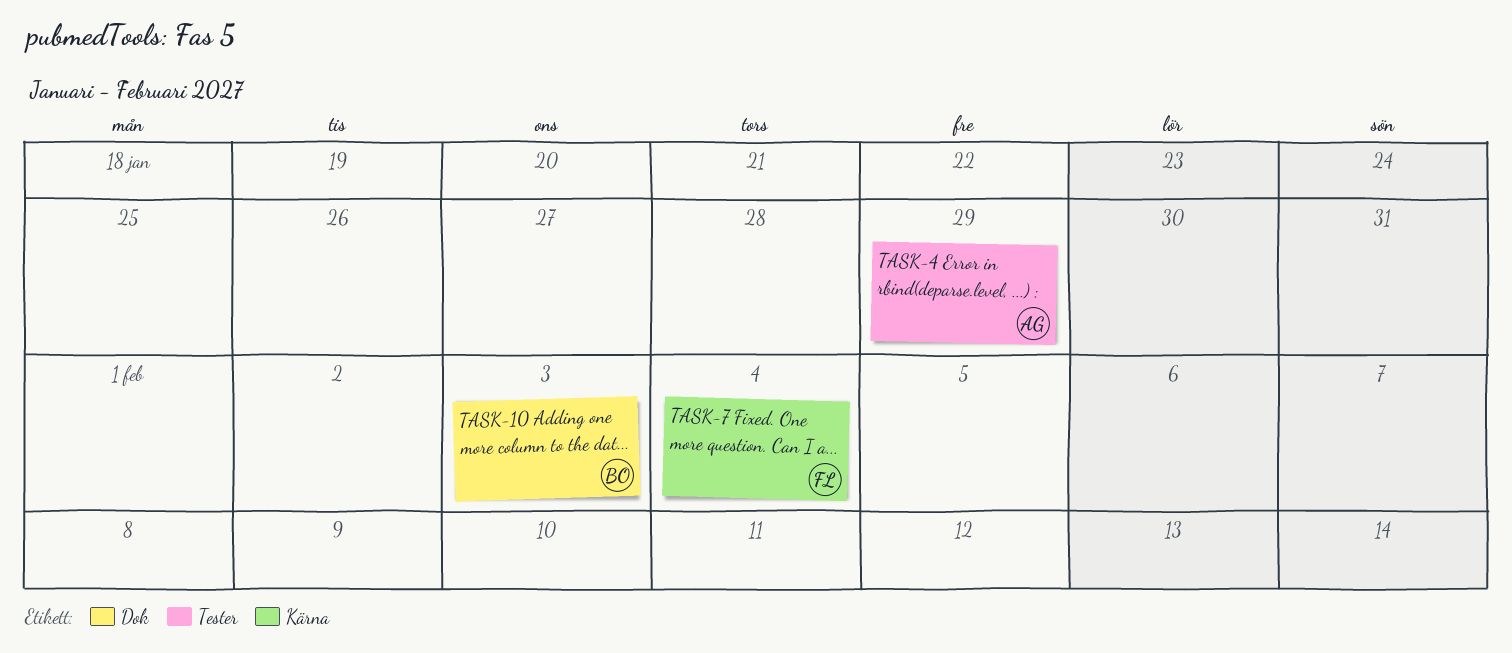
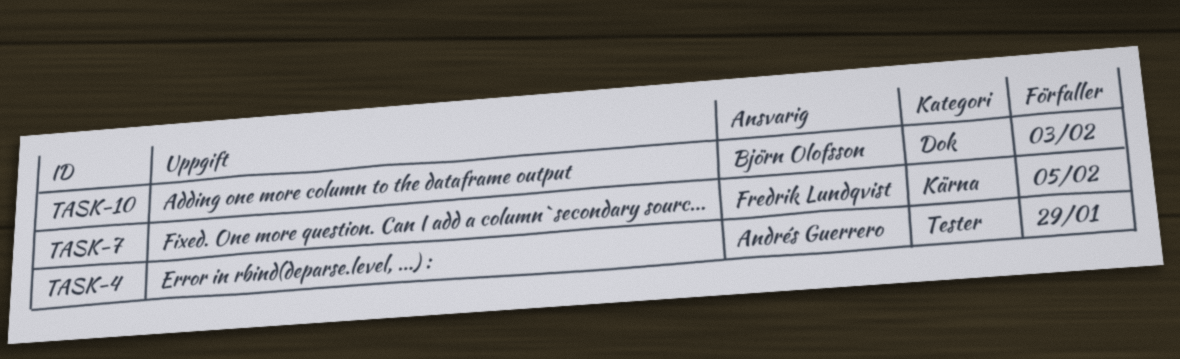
TASK-7, due: Feb 4 -> Feb 5

